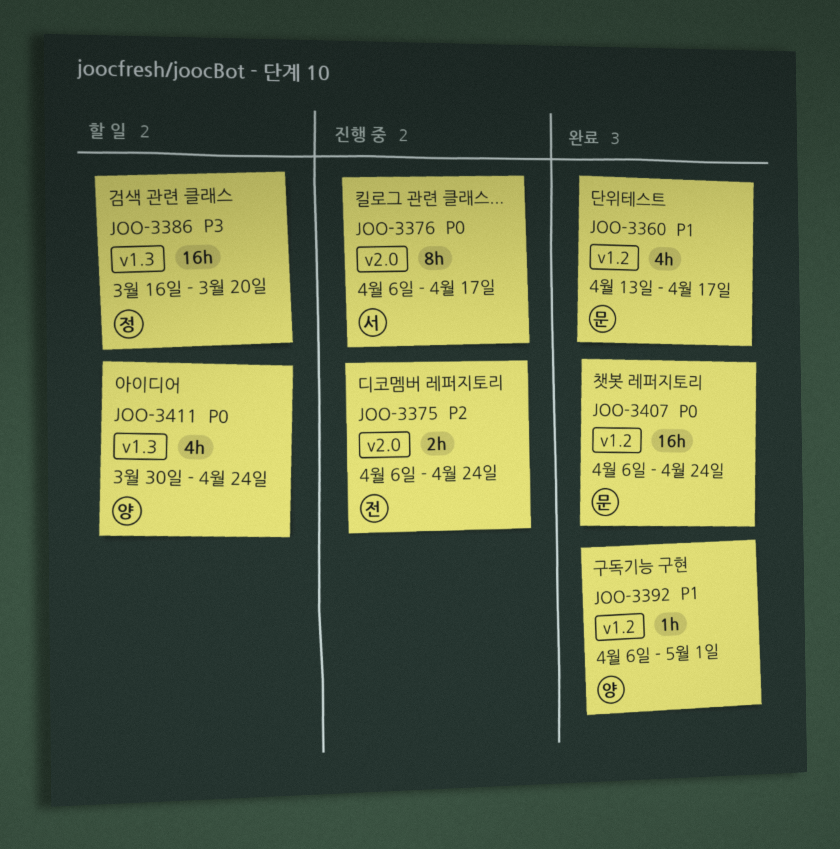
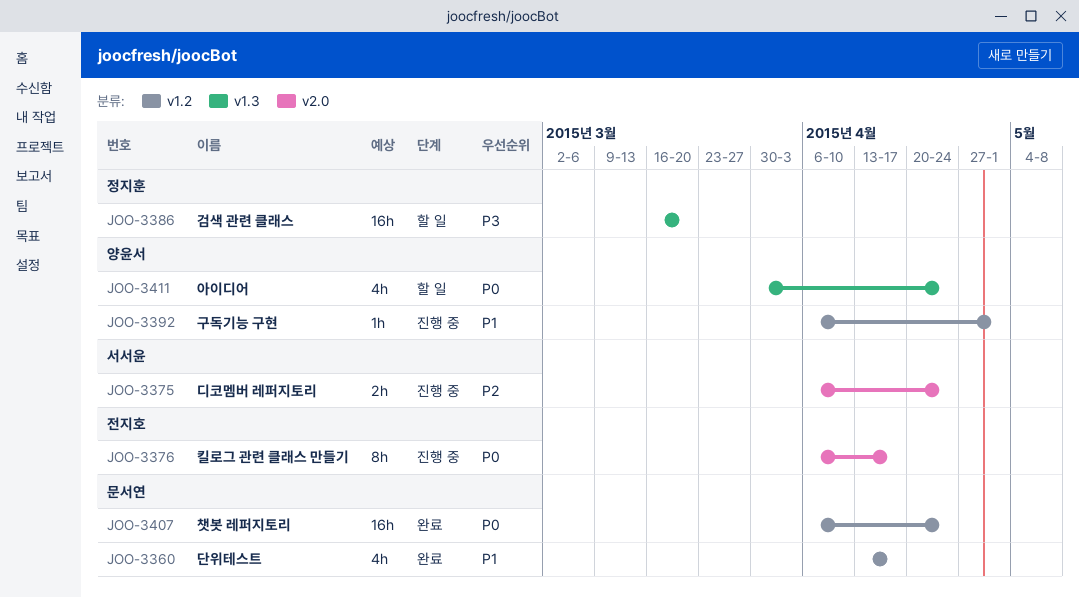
JOO-3375, owner: 전지호 -> 서서윤
JOO-3376, owner: 서서윤 -> 전지호
JOO-3392, status: 완료 -> 진행 중

